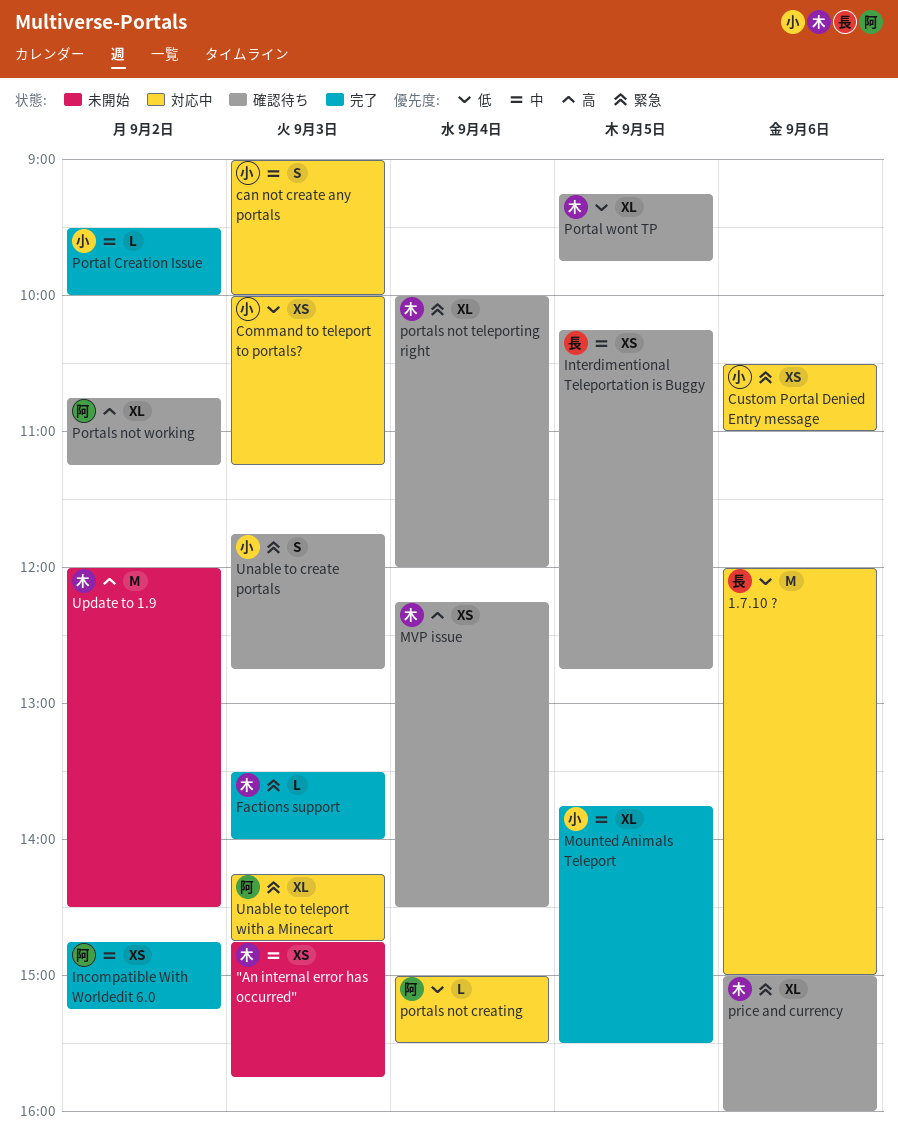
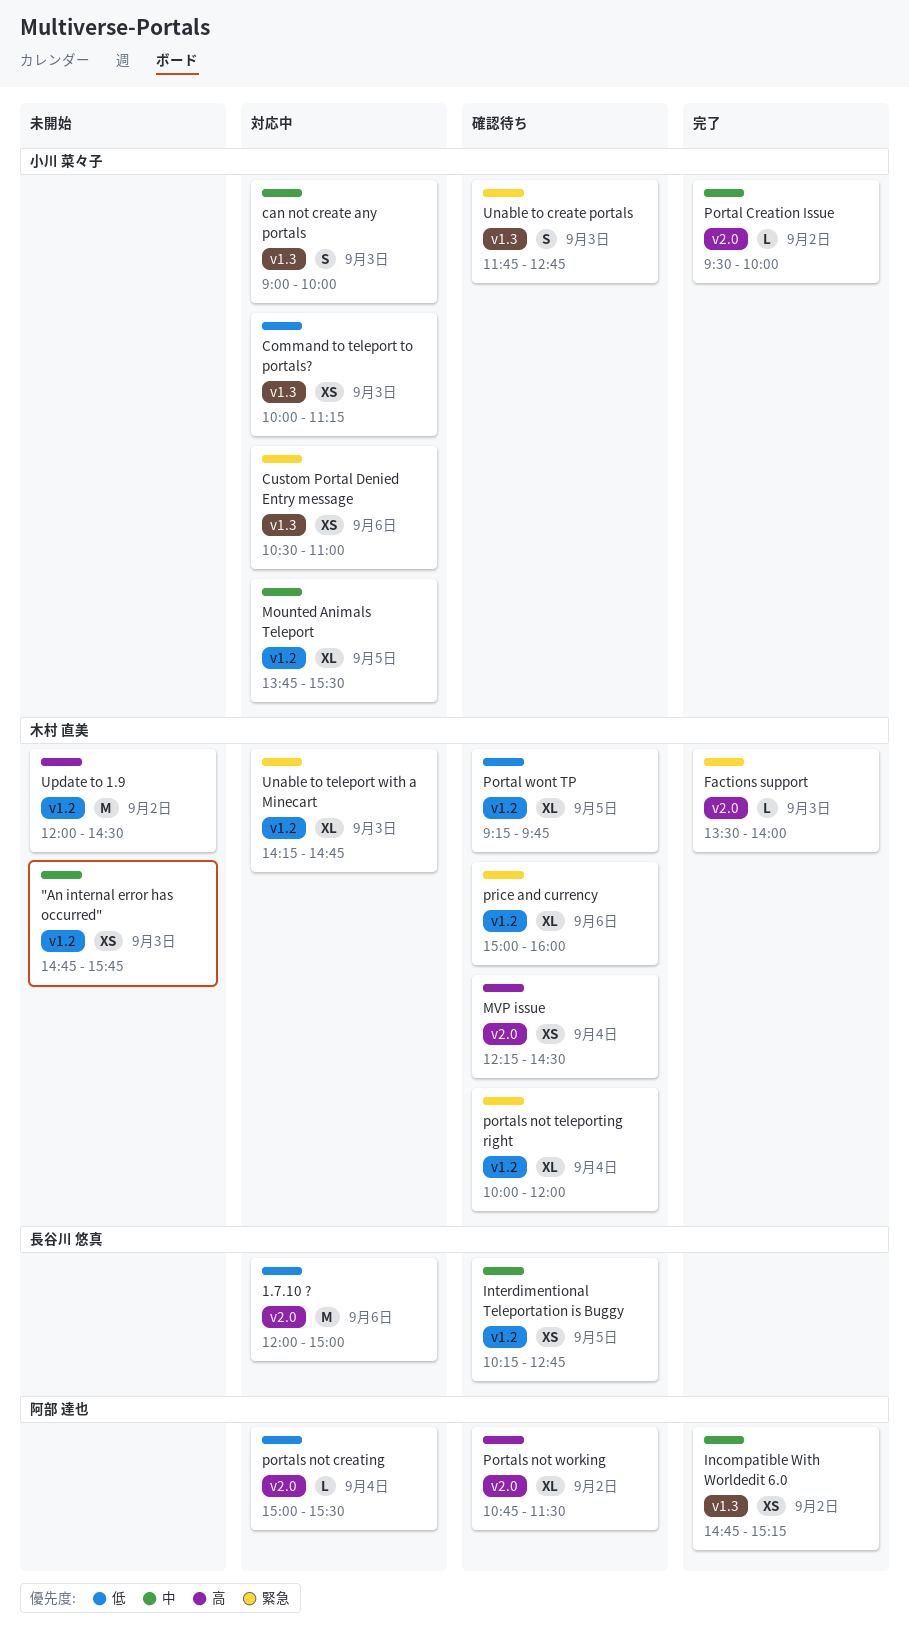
Mounted Animals Teleport, status: 完了 -> 対応中
Portals not working, ends: 11:15 -> 11:30
Unable to teleport with a Minecart, owner: 阿部 達也 -> 木村 直美

